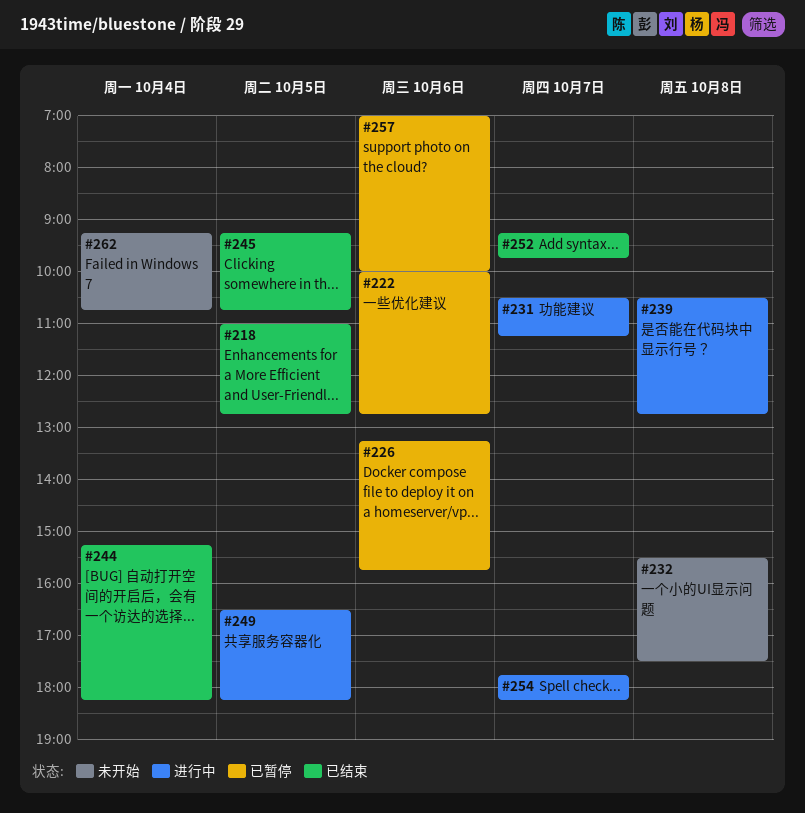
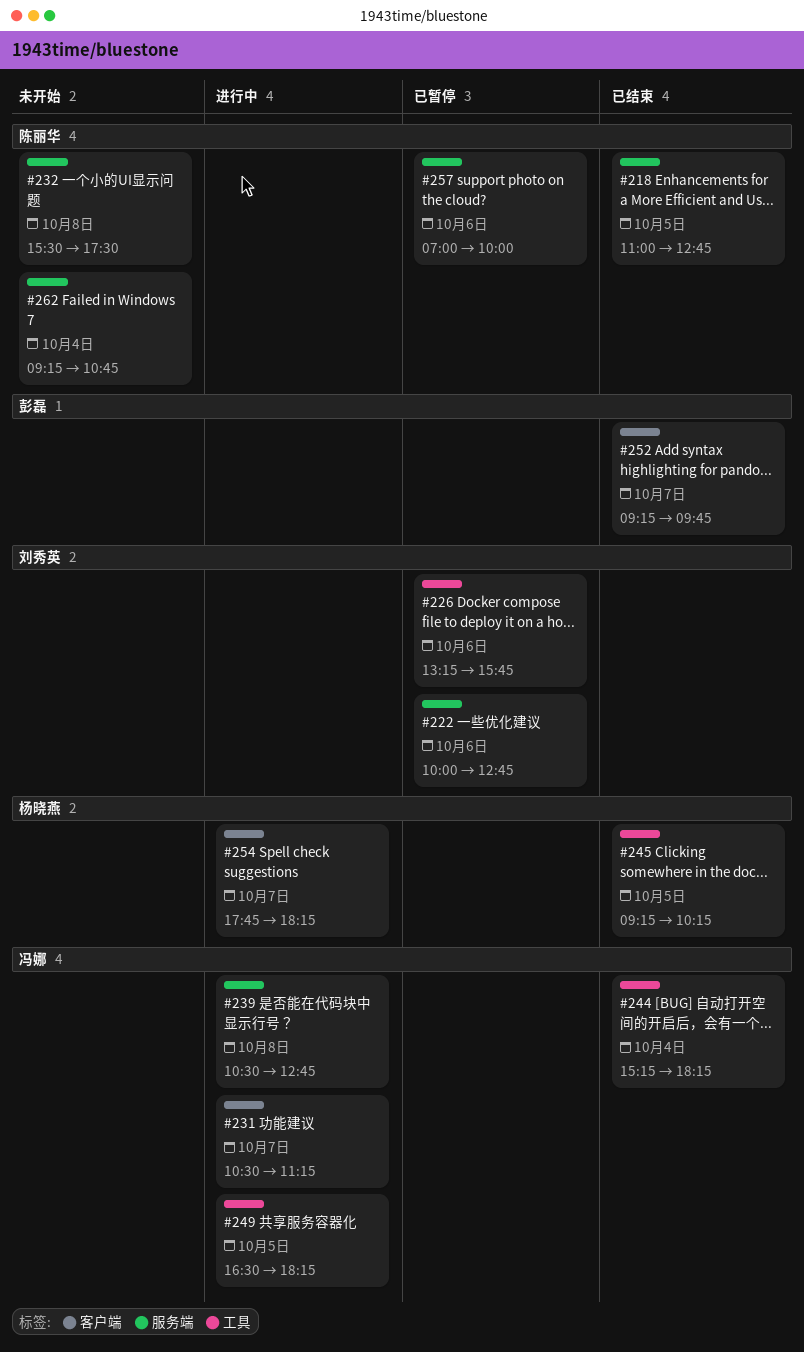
#245, ends: 10:45 -> 10:15

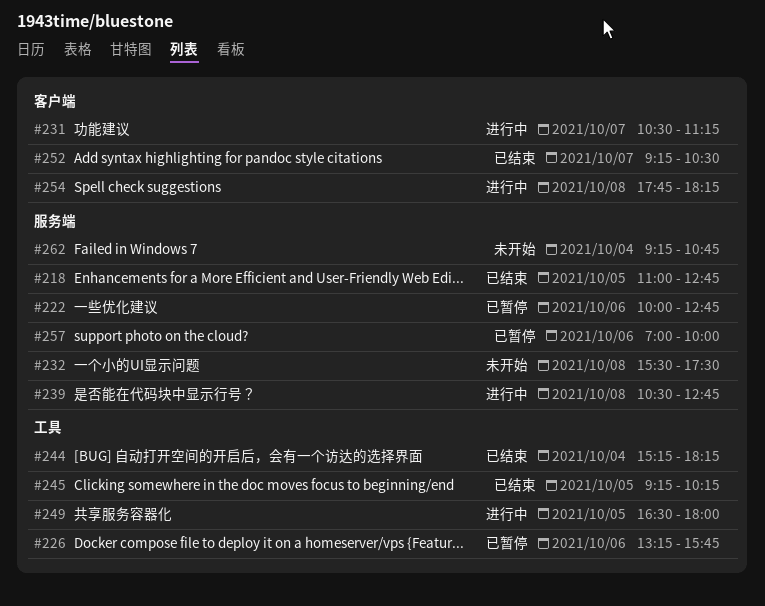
#249, ends: 18:15 -> 18:00
#252, ends: 09:45 -> 10:30
#254, day: Oct 7 -> Oct 8

